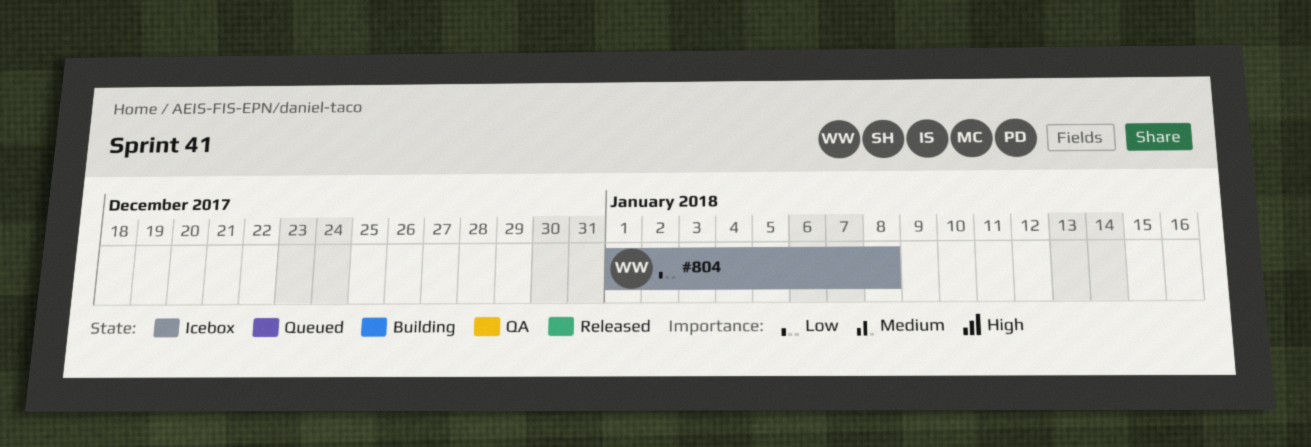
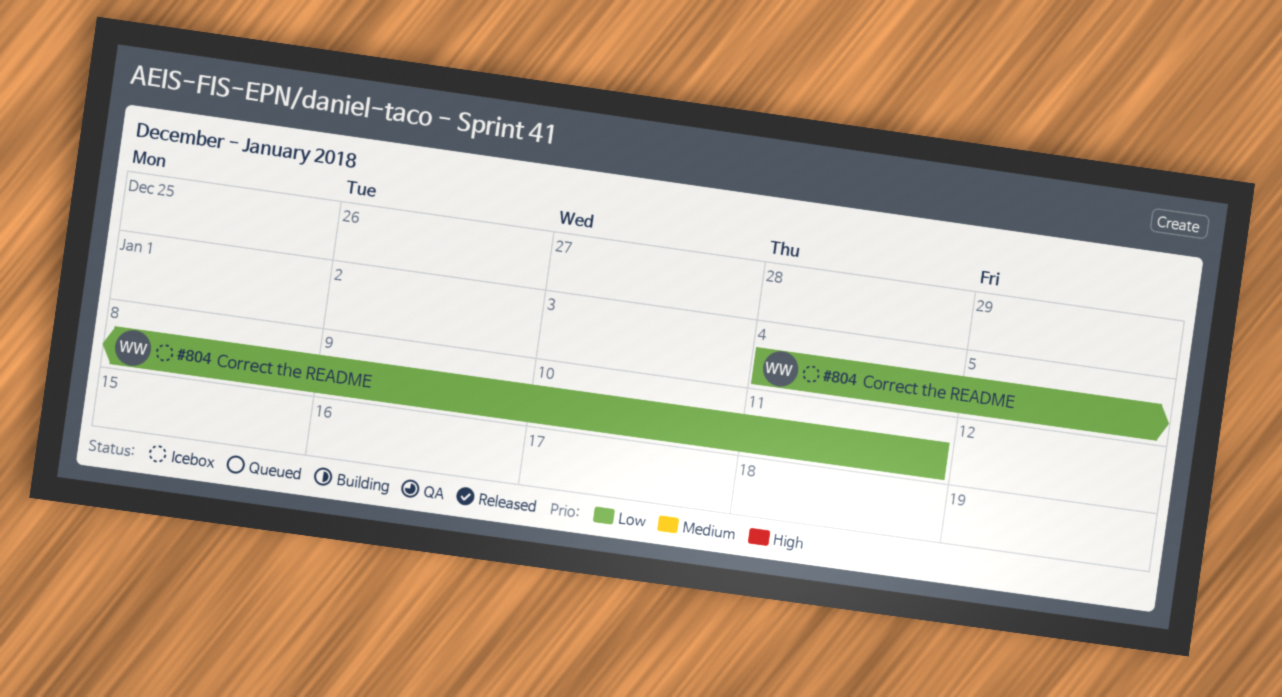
#804, start: Jan 1 -> Jan 4
#804, due: Jan 8 -> Jan 11

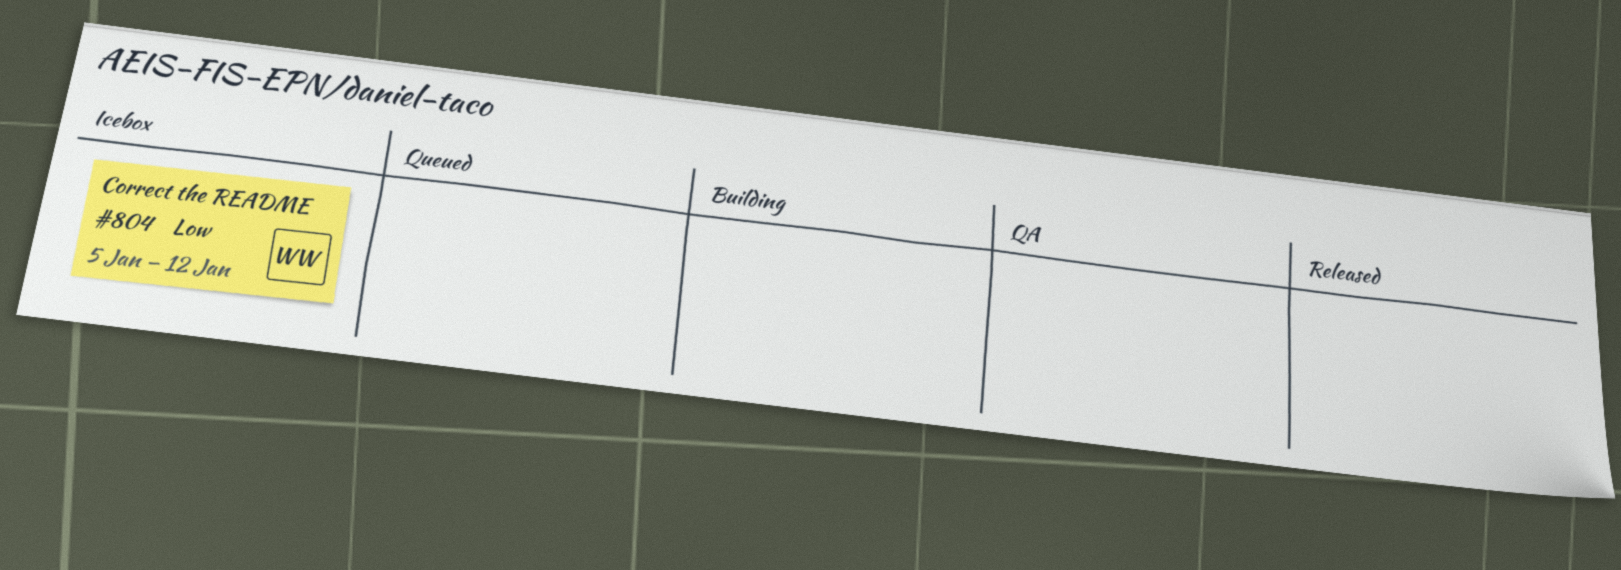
#804, start: Jan 4 -> Jan 5
#804, due: Jan 11 -> Jan 12

